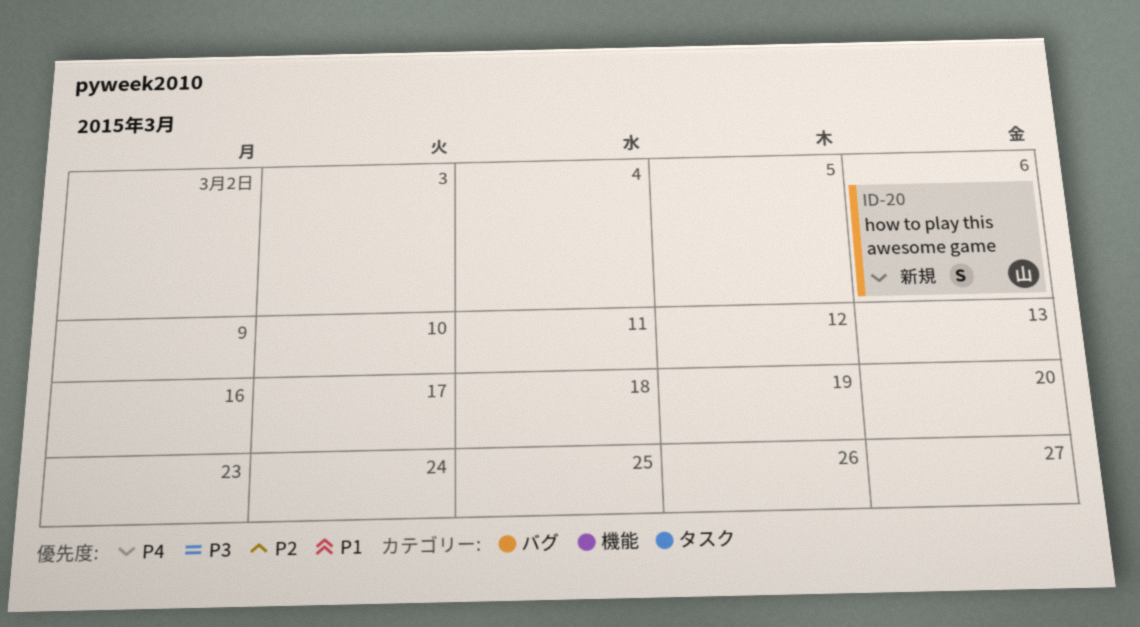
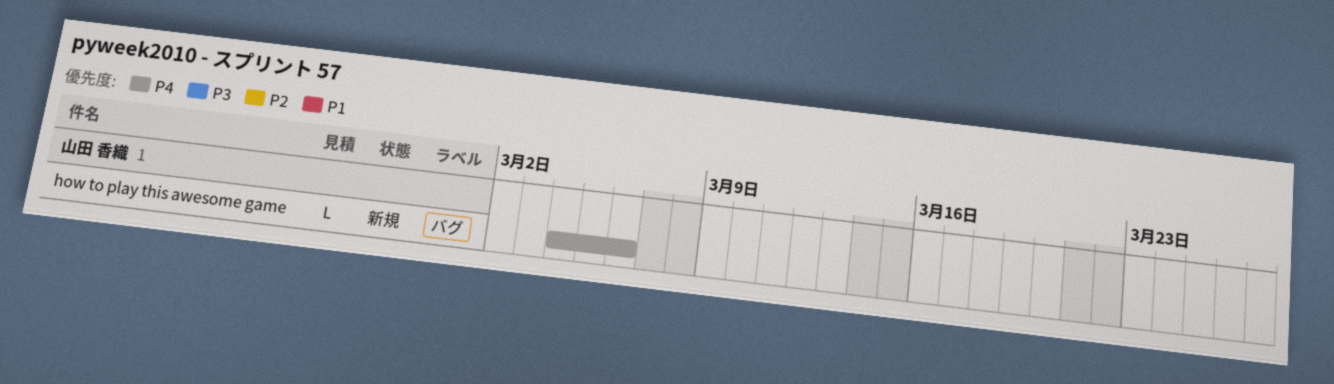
how to play this awesome game, estimate: S -> L

